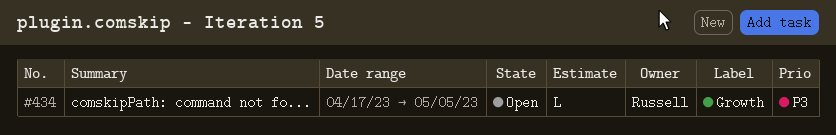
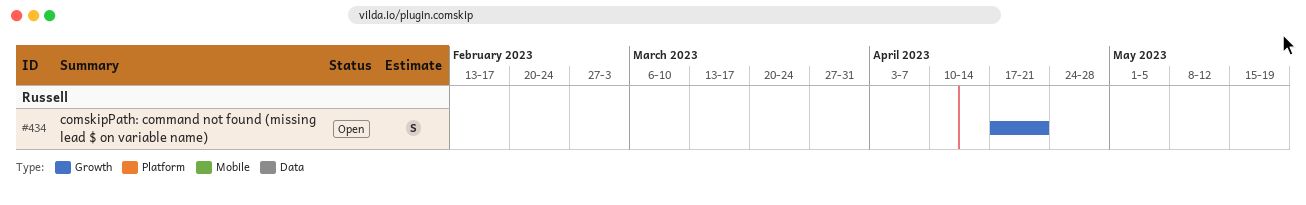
#434, estimate: L -> S
#434, due: May 5 -> Apr 21

